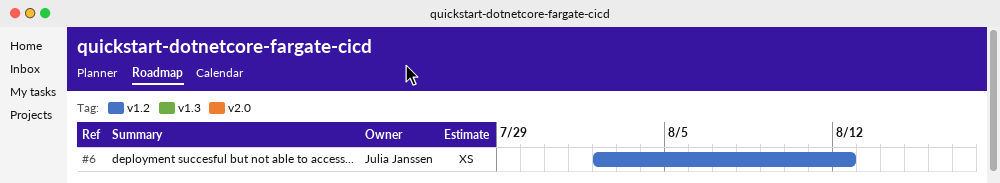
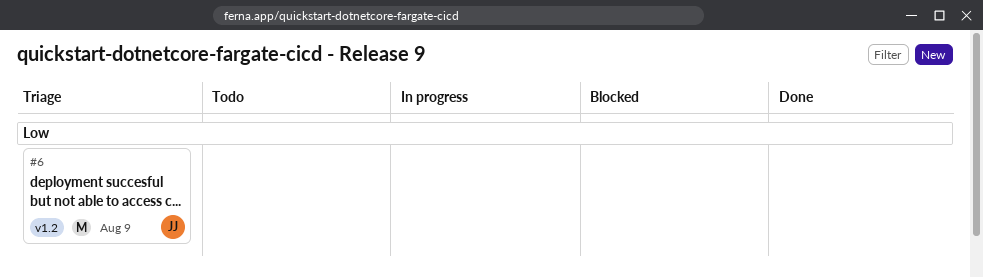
#6, estimate: XS -> M
#6, due: Aug 12 -> Aug 9

